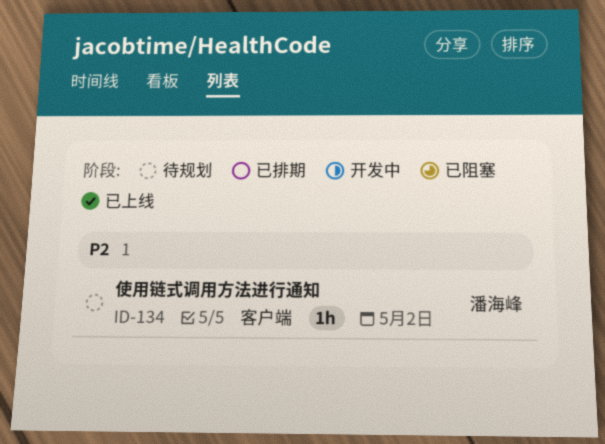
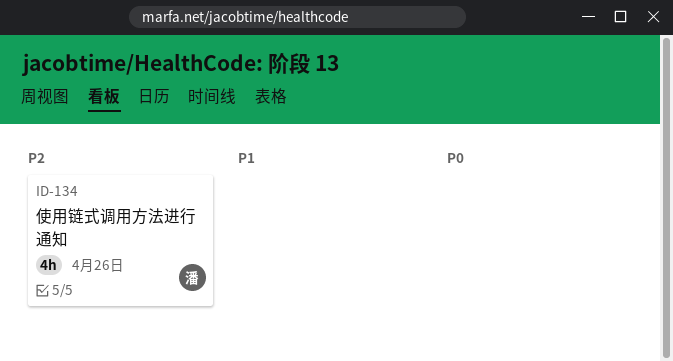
ID-134, estimate: 1h -> 4h
ID-134, due: May 2 -> Apr 26

